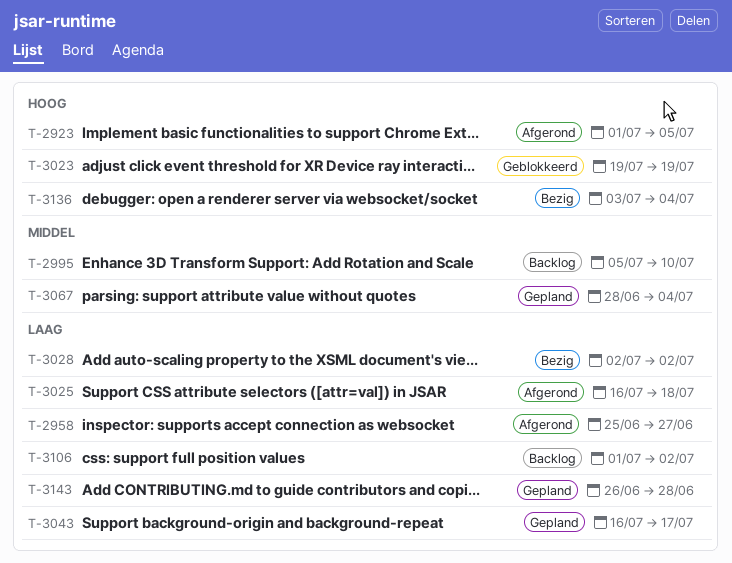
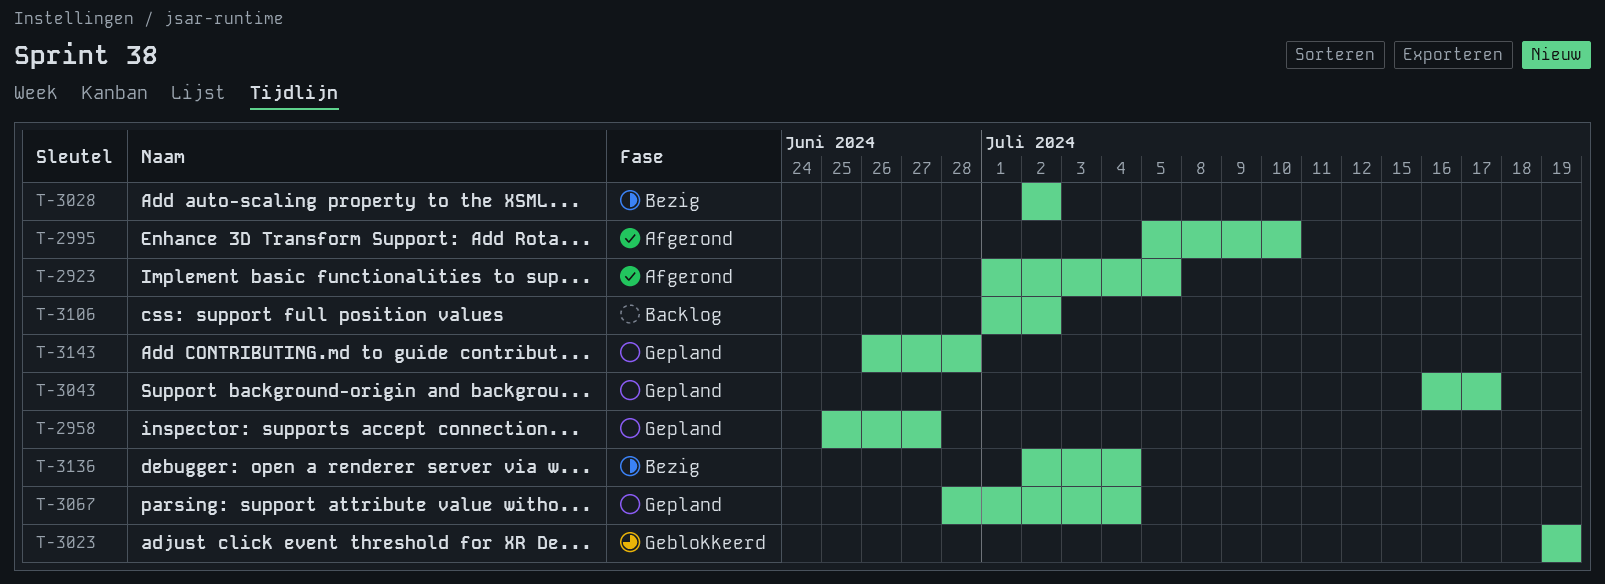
T-2958, status: Afgerond -> Gepland
T-2995, status: Backlog -> Afgerond
T-3025: present -> none
T-3136, start: Jul 3 -> Jul 2

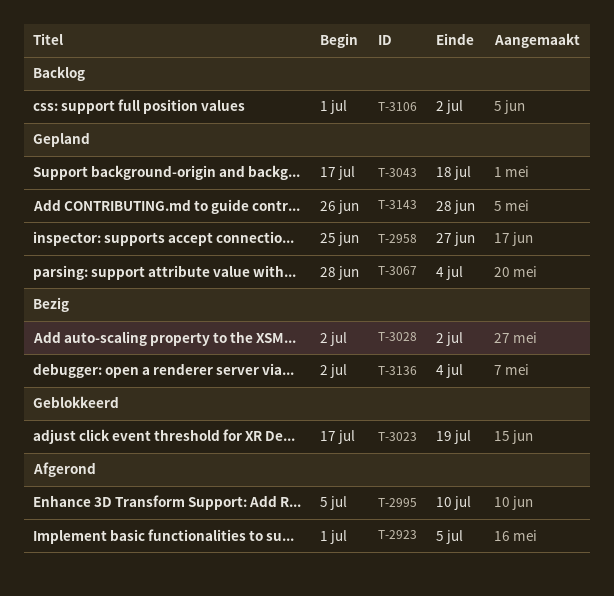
T-3023, start: Jul 19 -> Jul 17
T-3043, start: Jul 16 -> Jul 17
T-3043, due: Jul 17 -> Jul 18

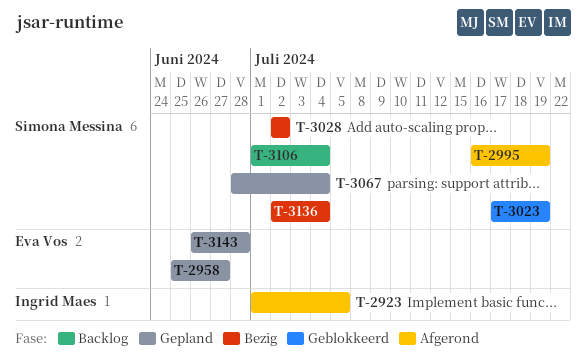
T-2995, start: Jul 5 -> Jul 16
T-2995, due: Jul 10 -> Jul 19
T-3043: present -> none
T-3106, due: Jul 2 -> Jul 4

